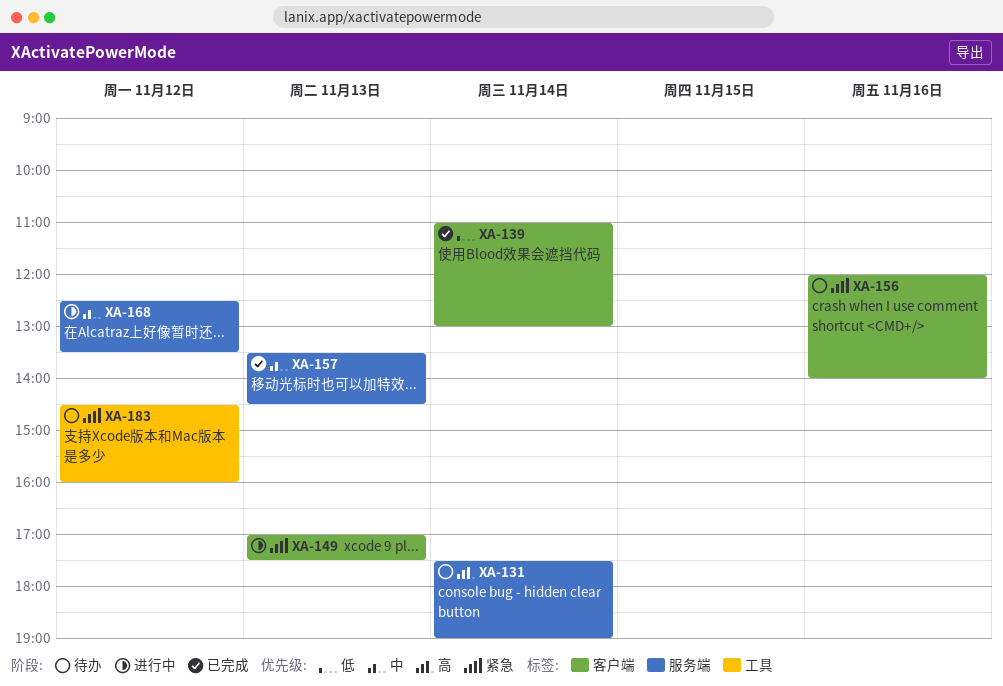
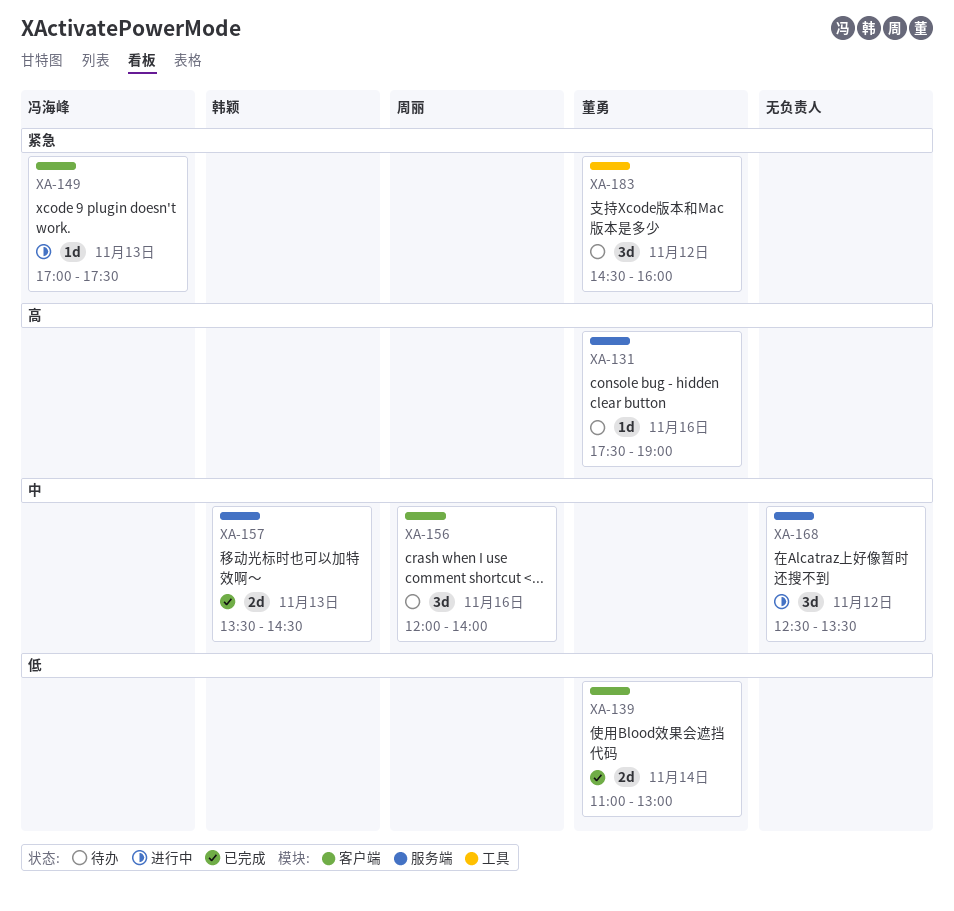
XA-131, day: Nov 14 -> Nov 16
XA-156, priority: 紧急 -> 中

